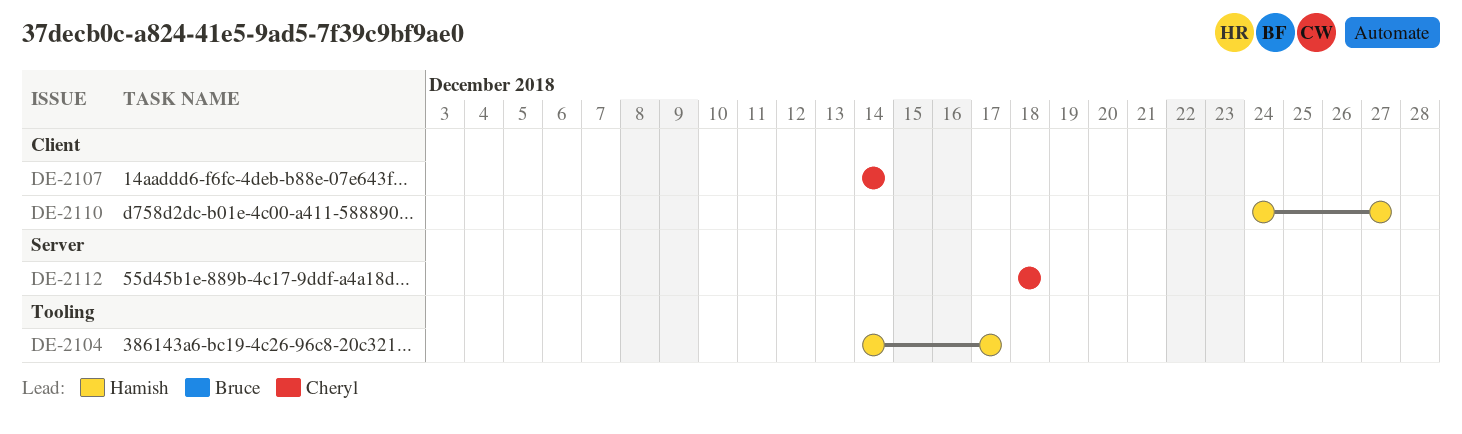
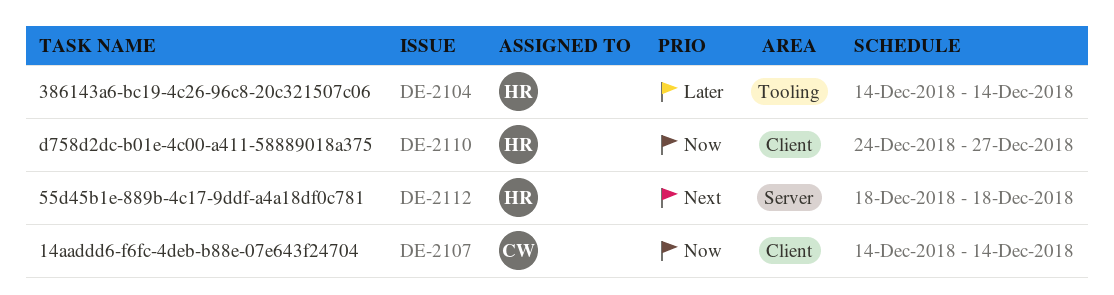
DE-2104, due: Dec 17 -> Dec 14
DE-2112, owner: Cheryl -> Hamish

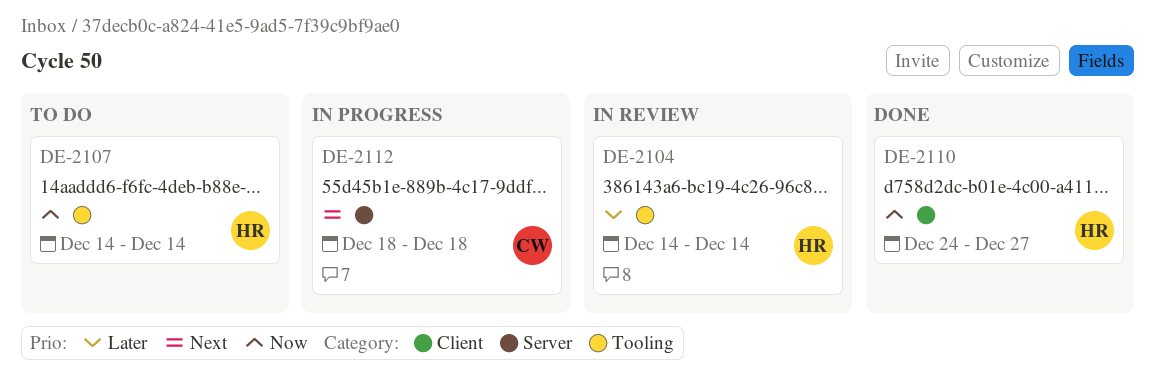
DE-2107, owner: CW -> HR
DE-2107, label: Client -> Tooling
DE-2112, owner: HR -> CW

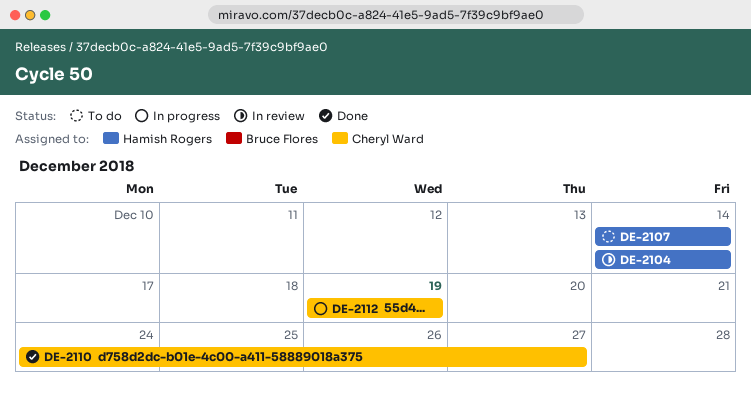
DE-2110, owner: Hamish Rogers -> Cheryl Ward
DE-2112, start: Dec 18 -> Dec 19
DE-2112, due: Dec 18 -> Dec 19

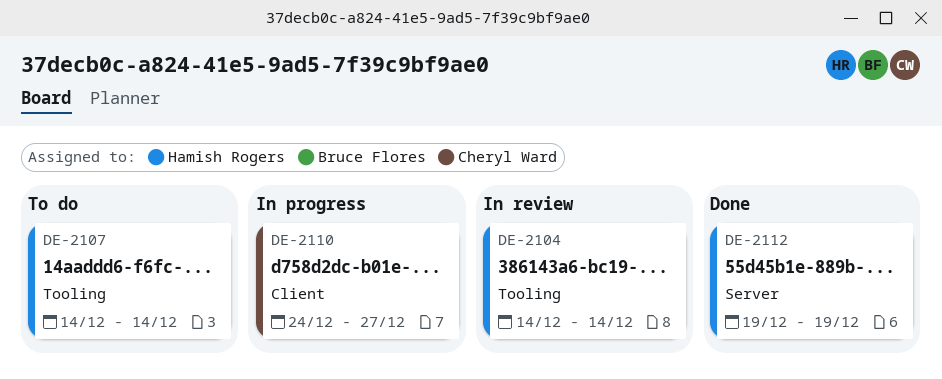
DE-2110, status: Done -> In progress
DE-2112, status: In progress -> Done
DE-2112, owner: Cheryl Ward -> Hamish Rogers

